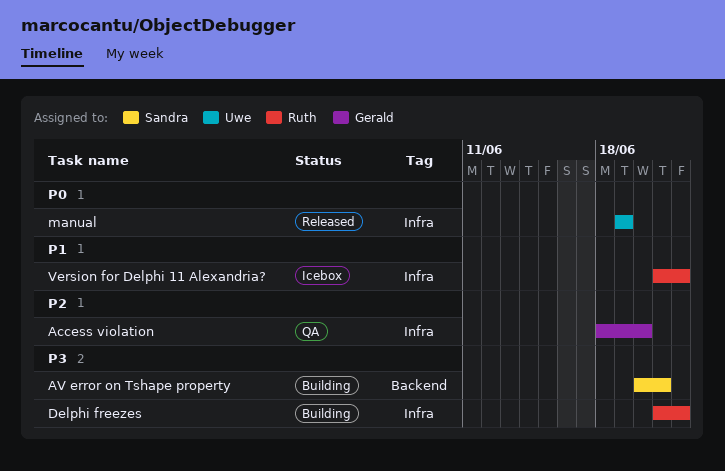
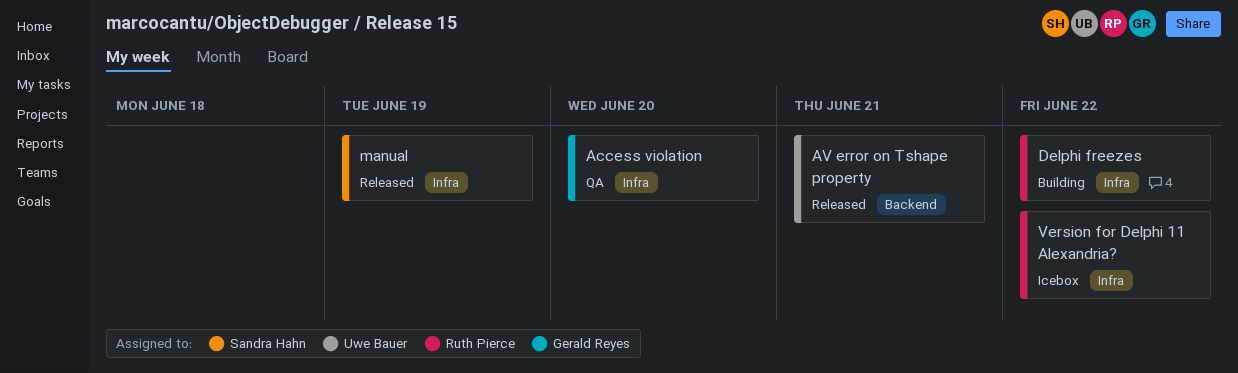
AV error on Tshape property, status: Building -> Released
AV error on Tshape property, owner: Sandra Hahn -> Uwe Bauer
manual, owner: Uwe Bauer -> Sandra Hahn

